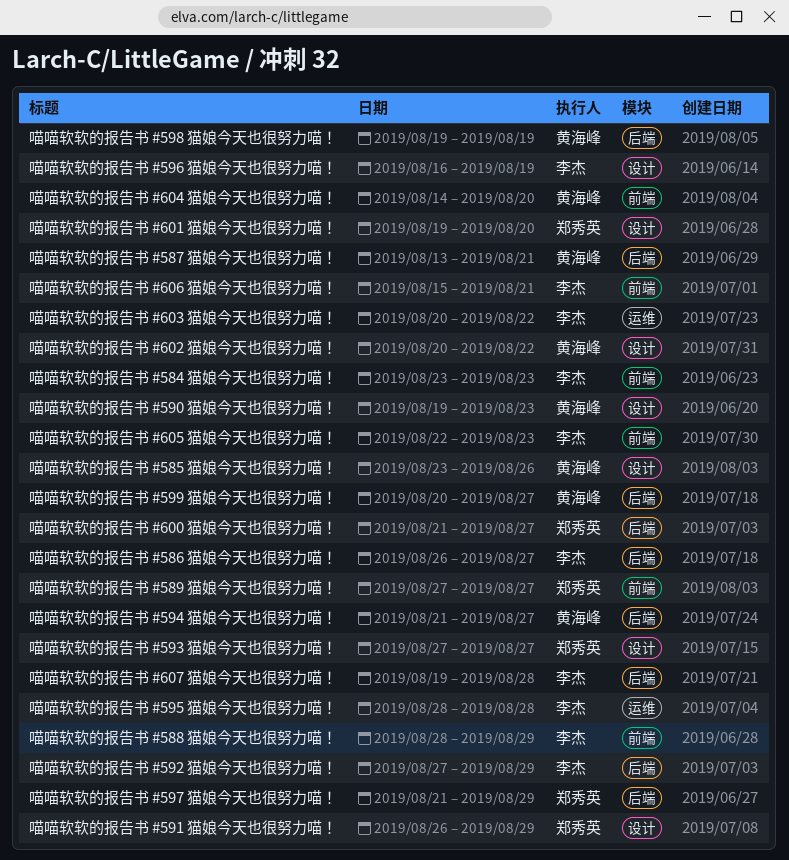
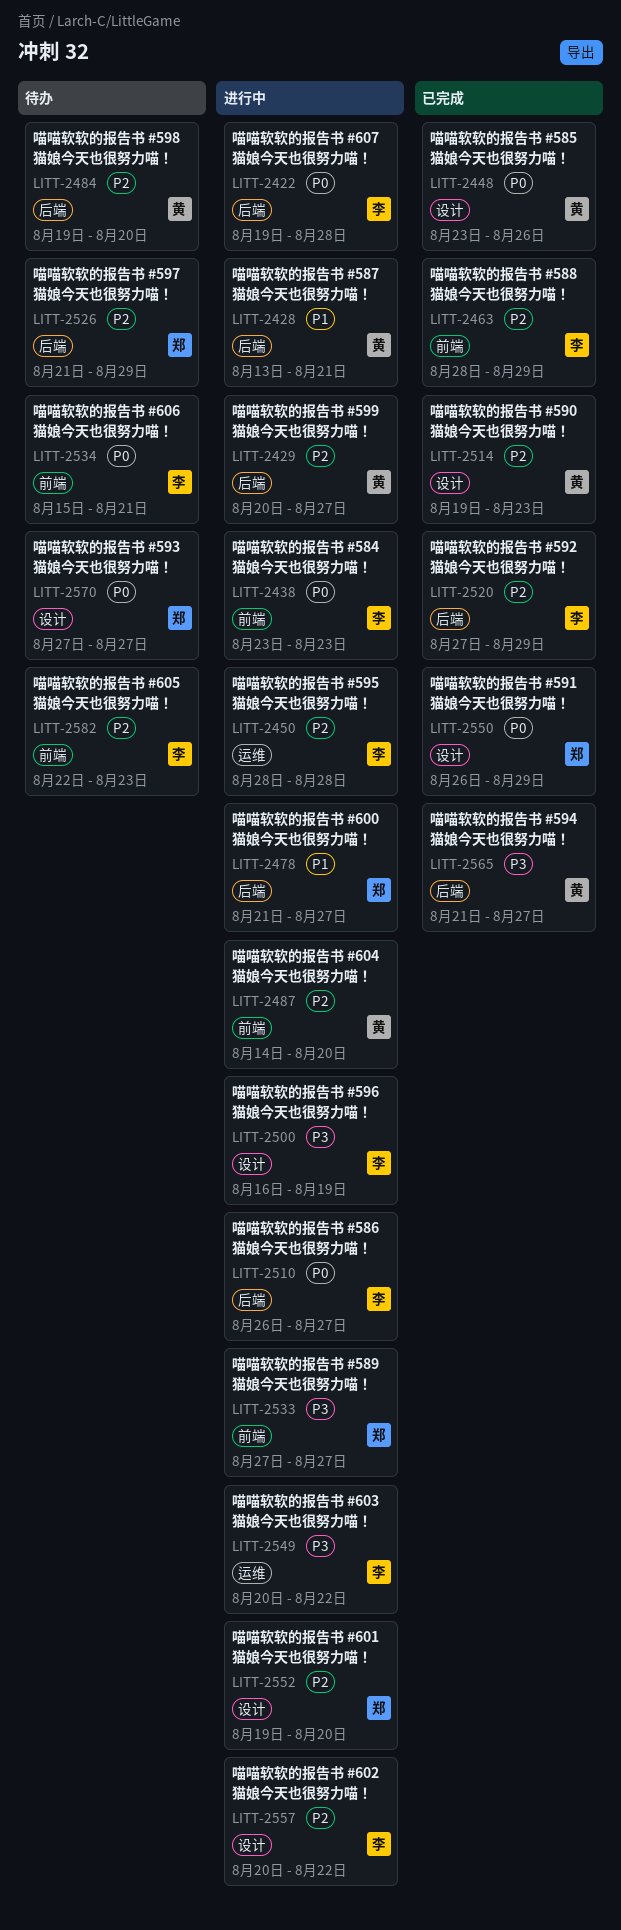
喵喵软软的报告书 #598 猫娘今天也很努力喵！, due: Aug 19 -> Aug 20
喵喵软软的报告书 #602 猫娘今天也很努力喵！, owner: 黄海峰 -> 李杰

